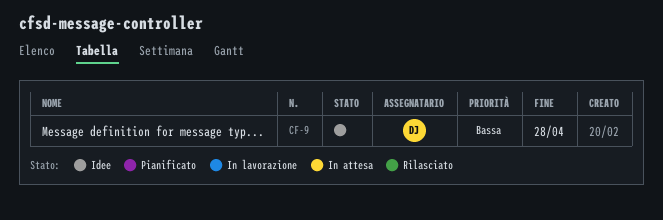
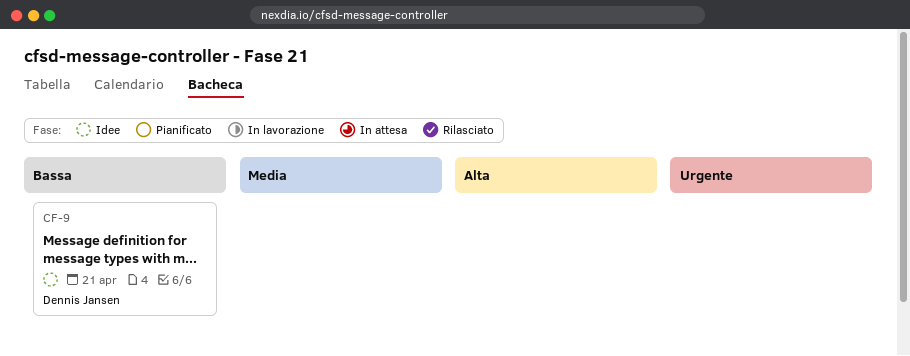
CF-9, due: Apr 28 -> Apr 21

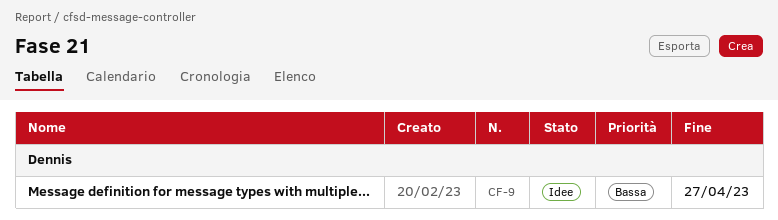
CF-9, due: Apr 21 -> Apr 27

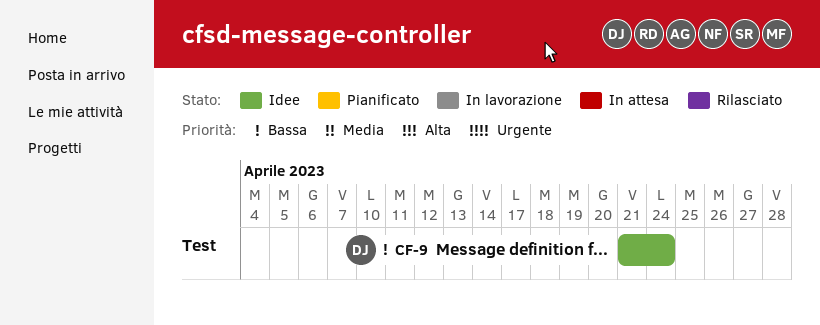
CF-9, due: Apr 27 -> Apr 24

